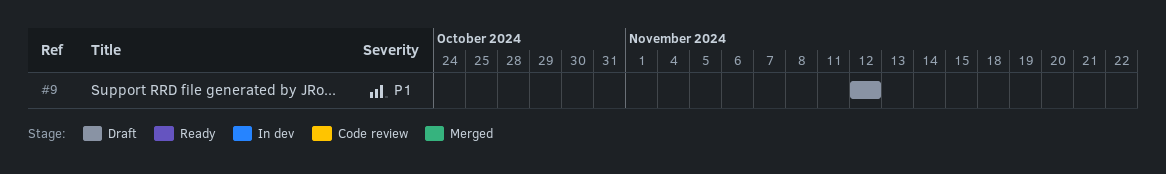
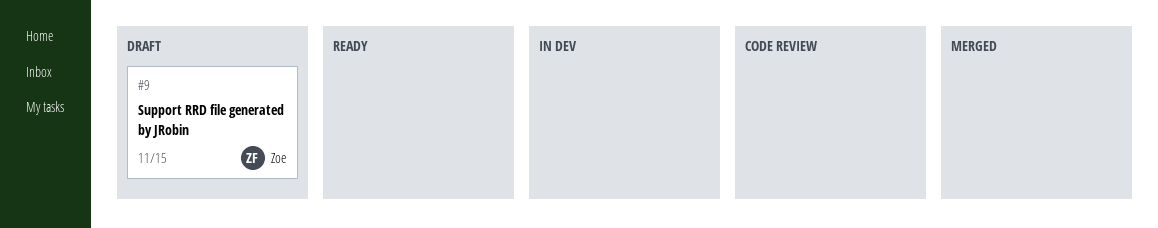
#9, due: Nov 12 -> Nov 15

